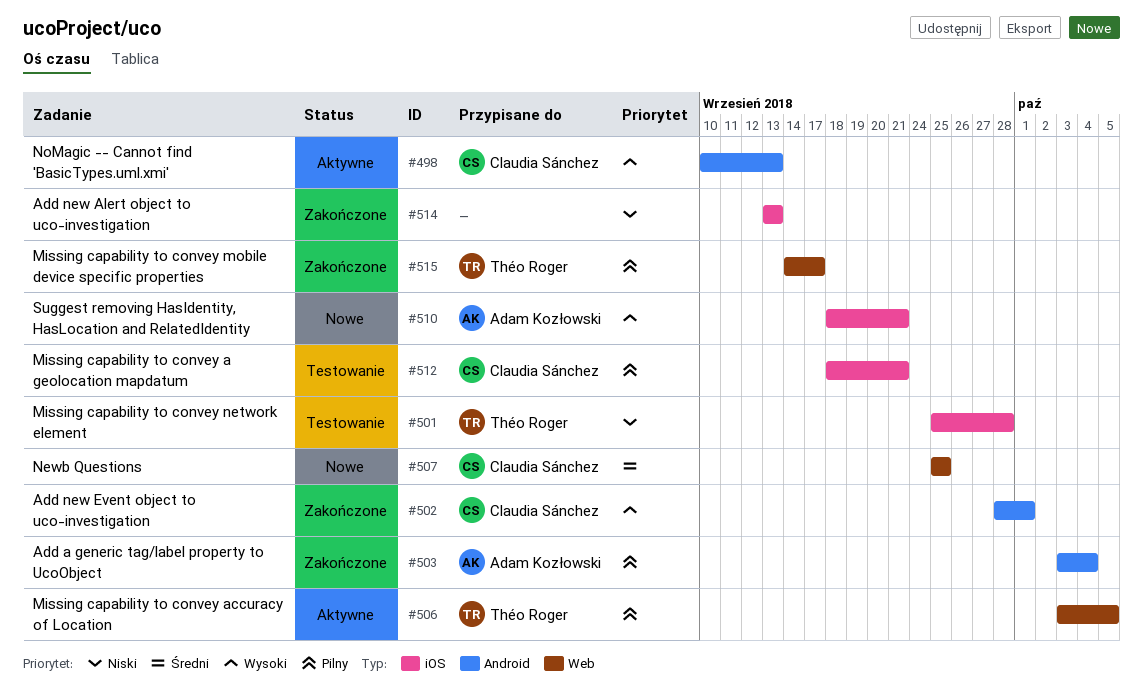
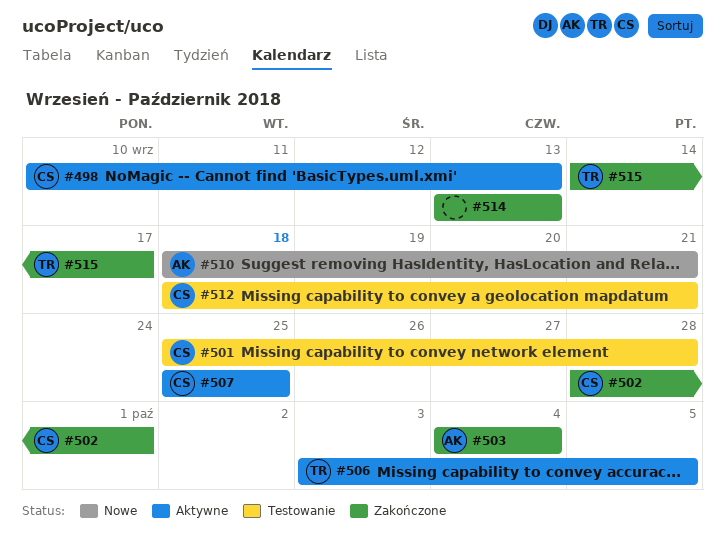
#501, owner: Théo Roger -> Claudia Sánchez
#503, start: Oct 3 -> Oct 4
#507, status: Nowe -> Aktywne

